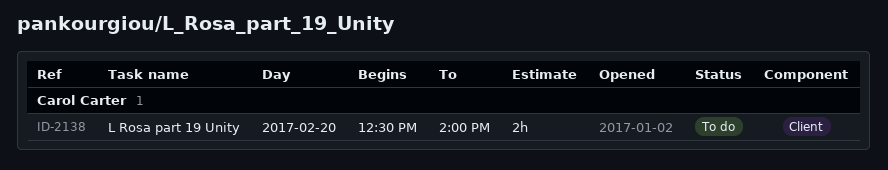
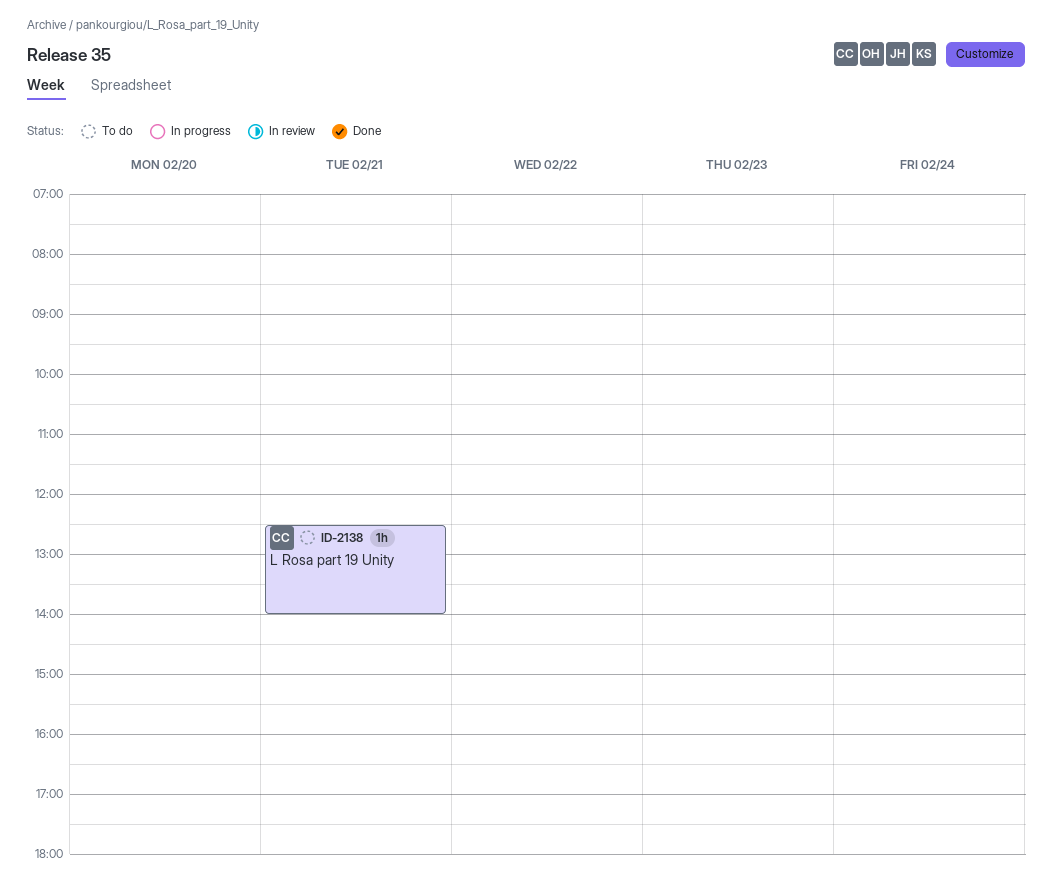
ID-2138, estimate: 2h -> 1h
ID-2138, day: Feb 20 -> Feb 21

